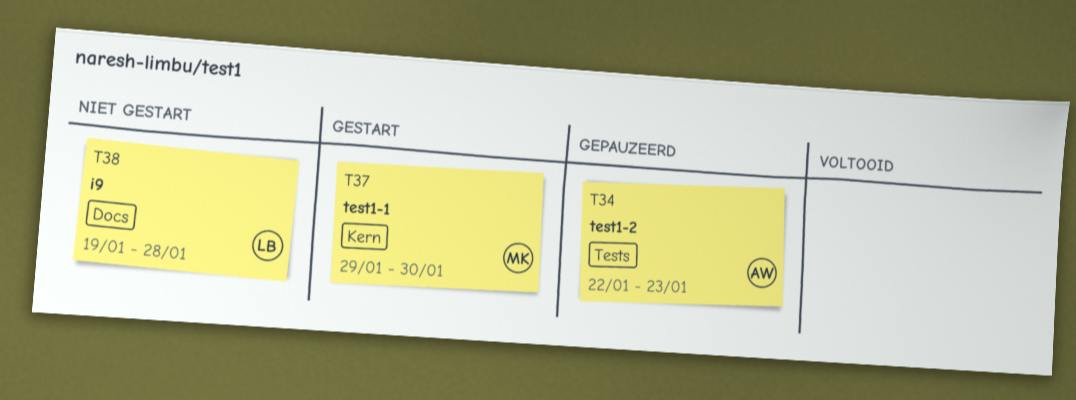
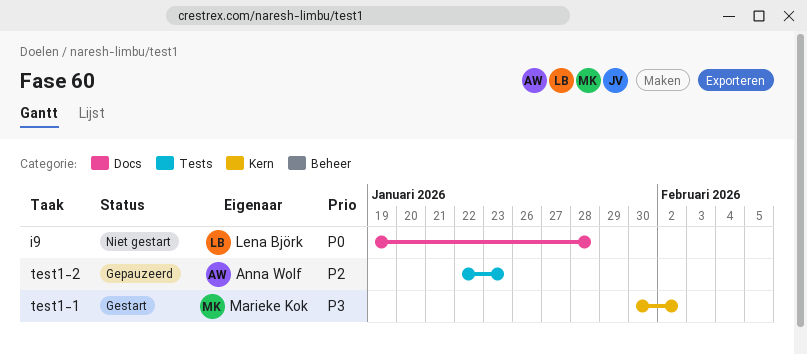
test1-1, start: Jan 29 -> Jan 30
test1-1, due: Jan 30 -> Feb 2

